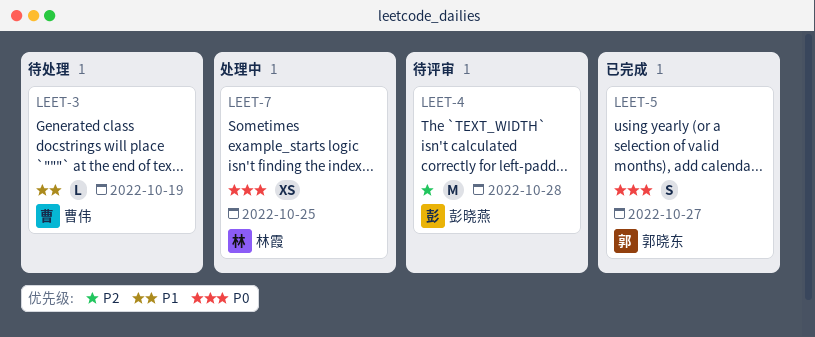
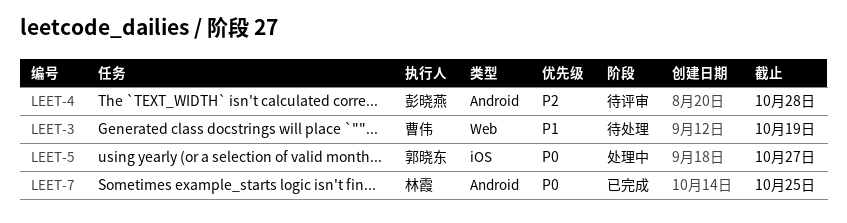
LEET-5, status: 已完成 -> 处理中
LEET-7, status: 处理中 -> 已完成

